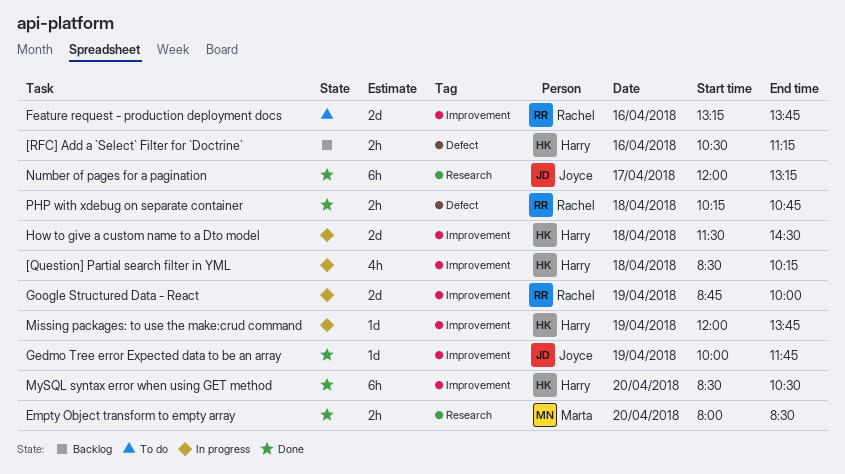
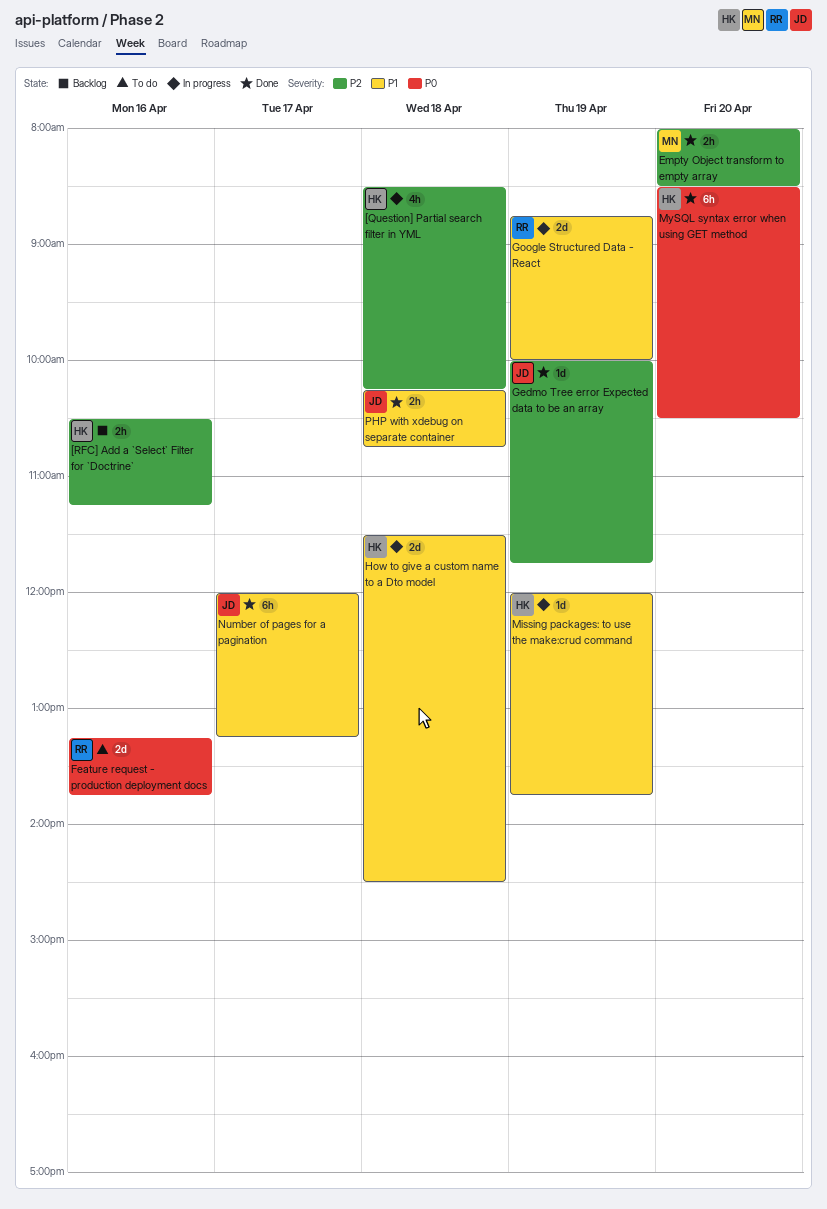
PHP with xdebug on separate container, owner: Rachel -> Joyce

